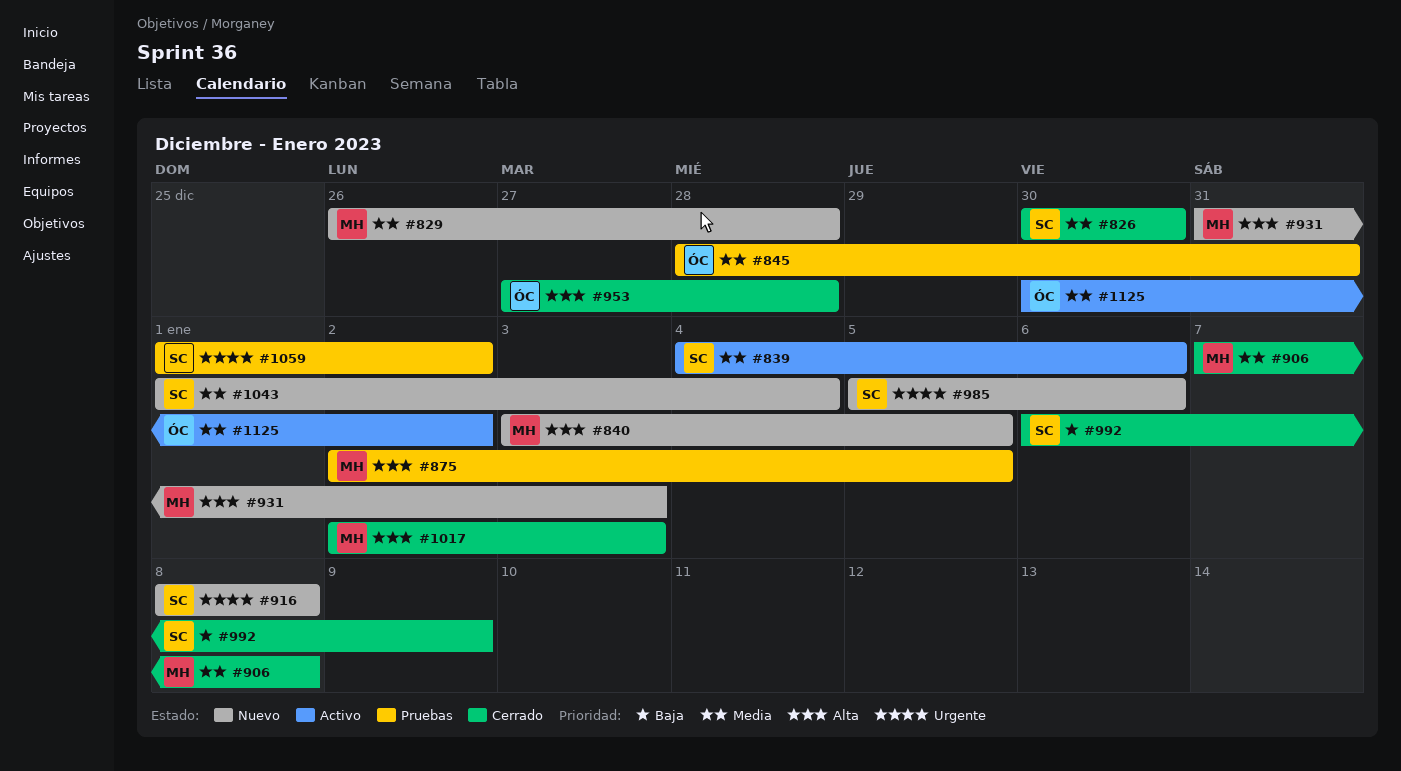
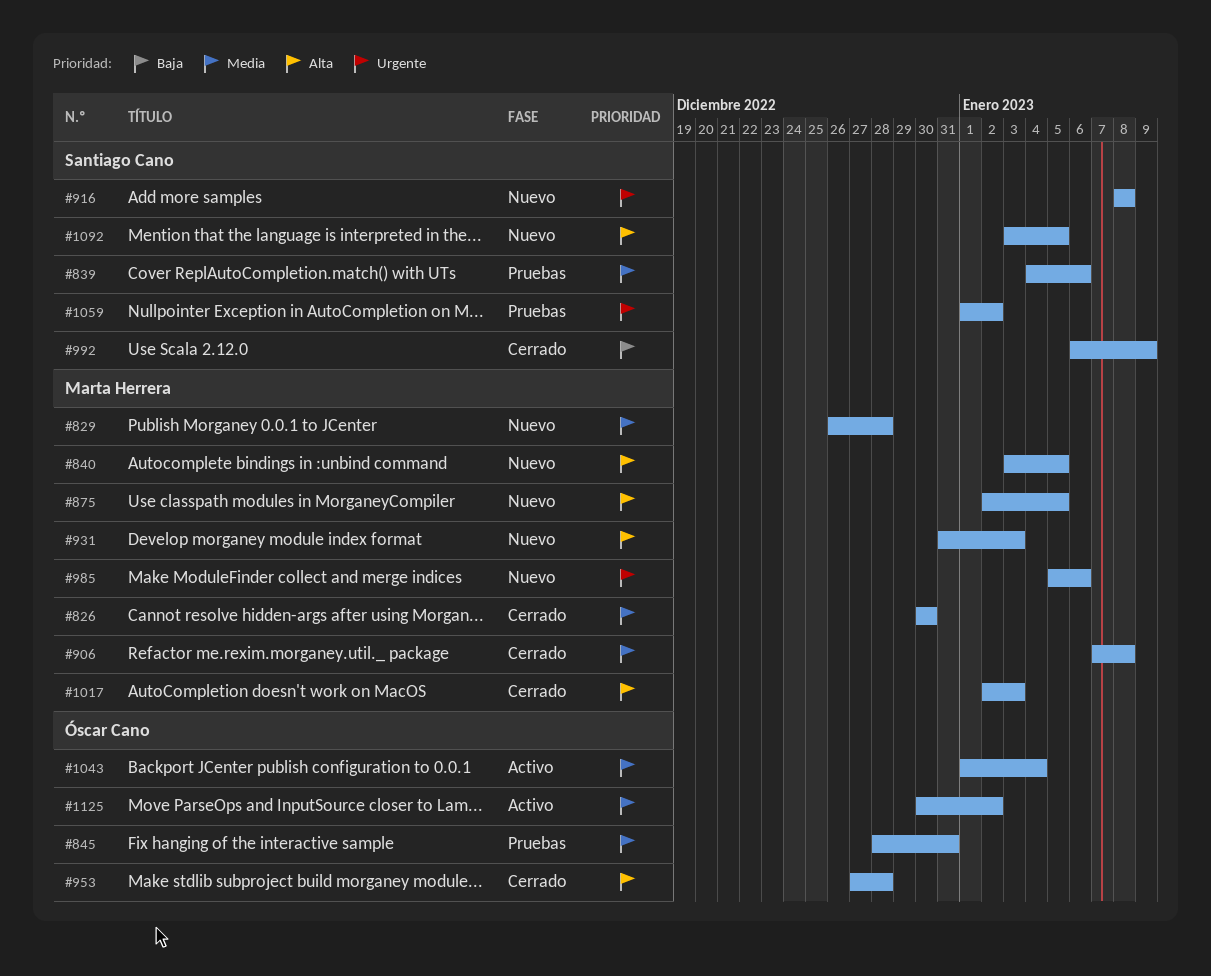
#826, owner: Santiago Cano -> Marta Herrera
#839, status: Activo -> Pruebas
#875, status: Pruebas -> Nuevo
#985, owner: Santiago Cano -> Marta Herrera
#1043, status: Nuevo -> Activo
#1043, owner: Santiago Cano -> Óscar Cano
#1092: none -> present

